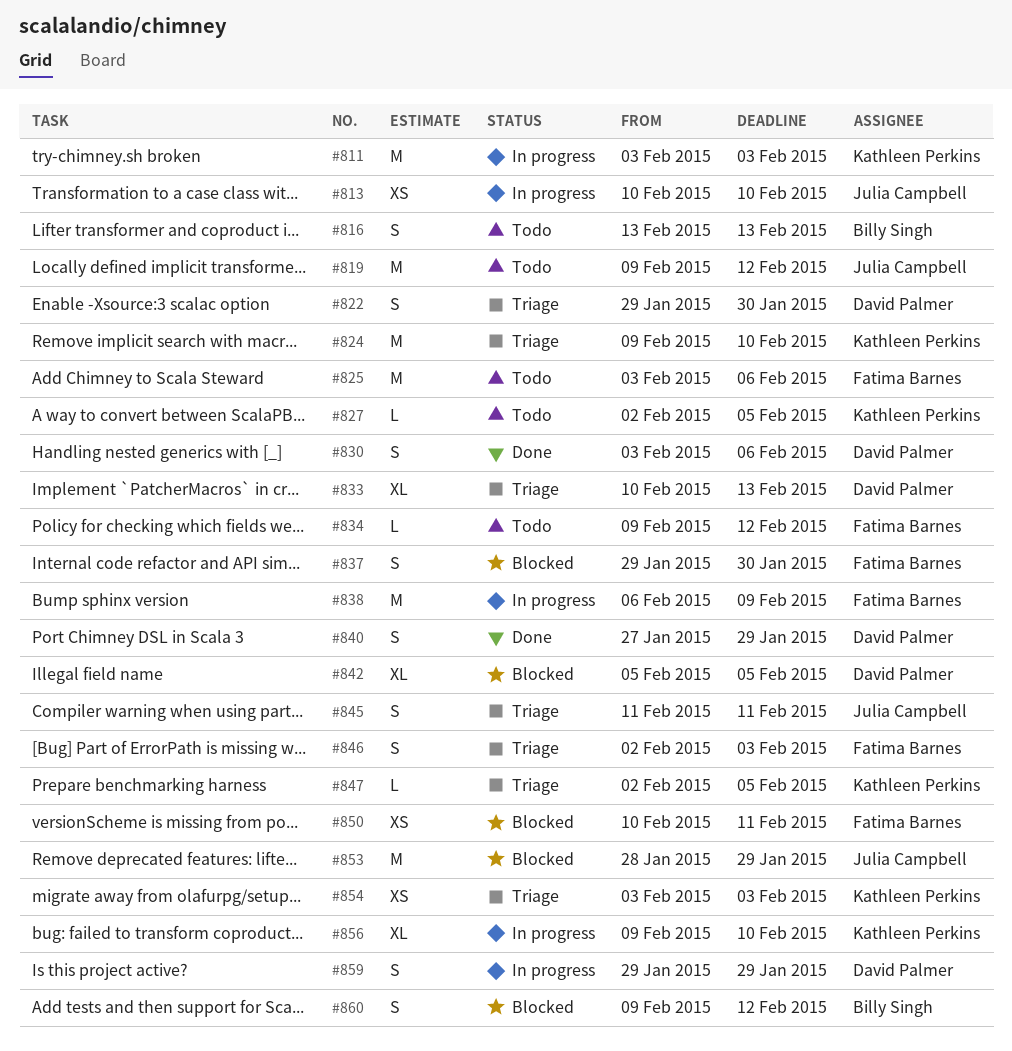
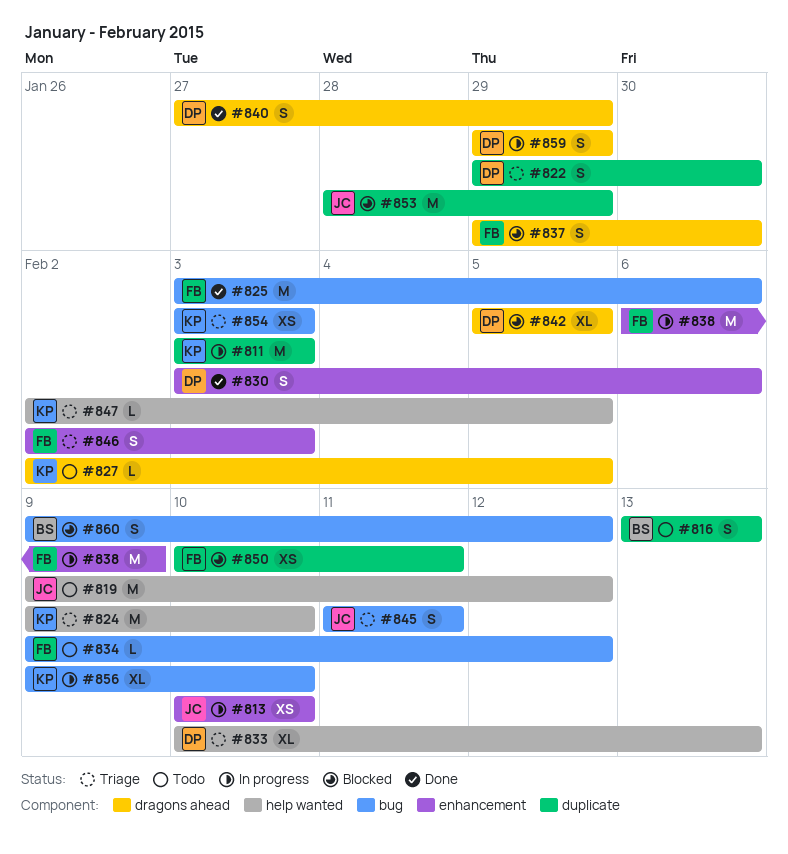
#825, status: Todo -> Done

